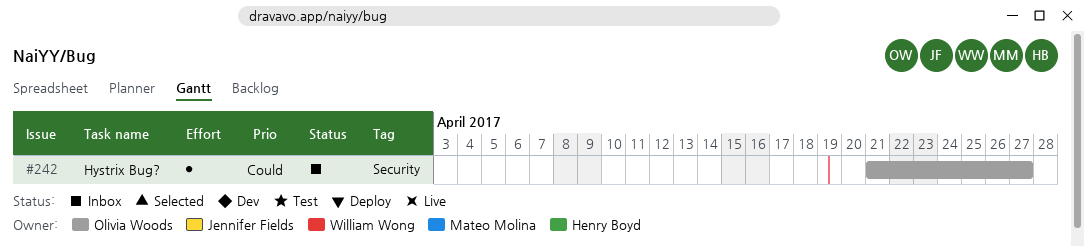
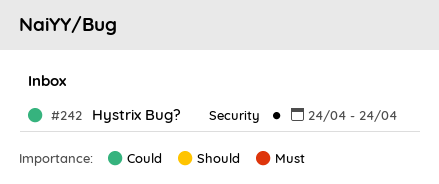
#242, start: Apr 21 -> Apr 24
#242, due: Apr 27 -> Apr 24

